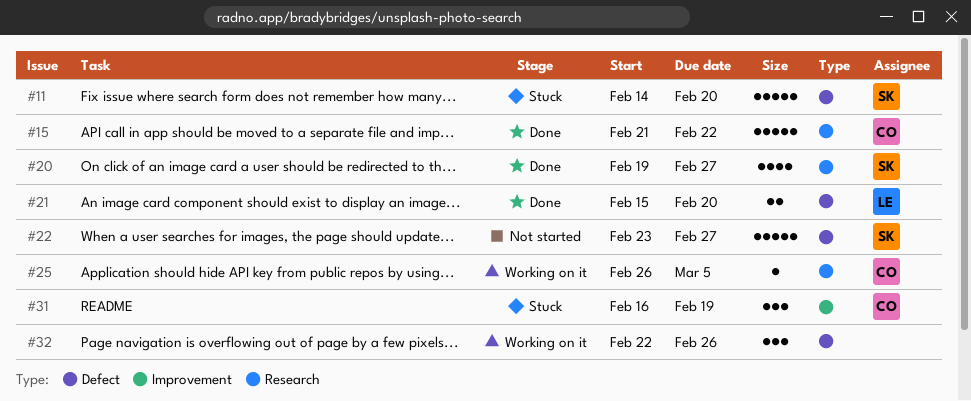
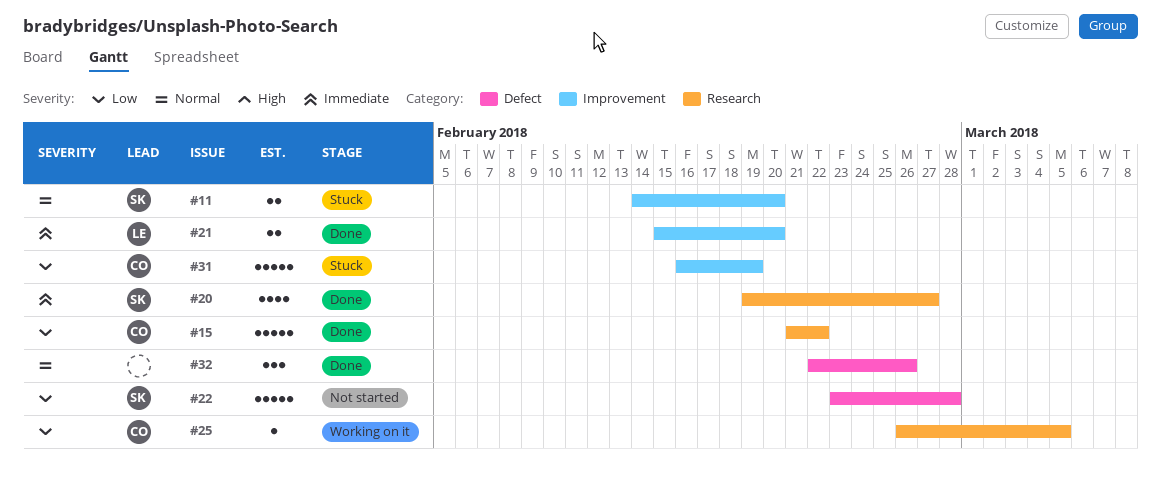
#11, label: Defect -> Improvement
#11, estimate: 5 -> 2
#21, label: Defect -> Improvement
#22, due: Feb 27 -> Feb 28
#31, estimate: 3 -> 5
#32, status: Working on it -> Done

